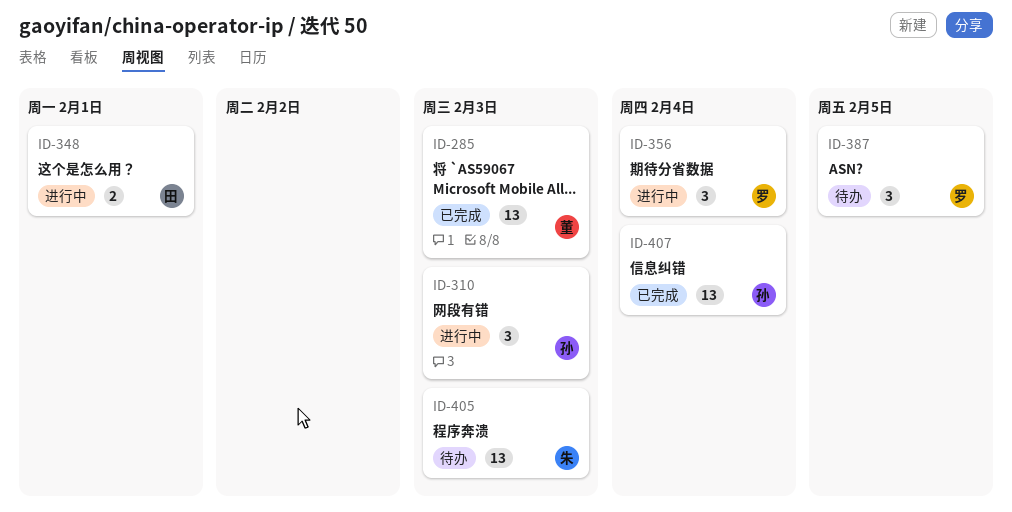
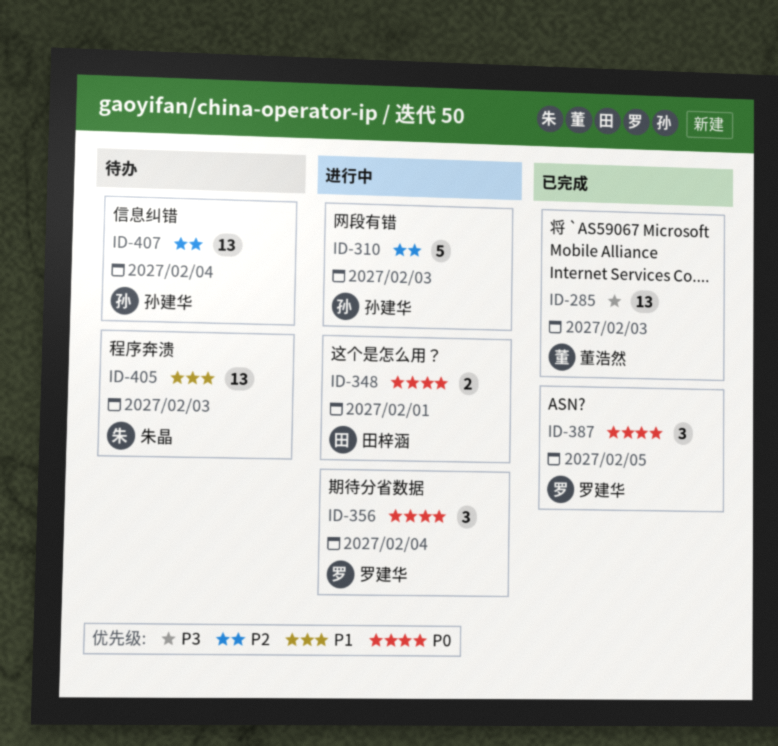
ID-310, estimate: 3 -> 5
ID-387, status: 待办 -> 已完成
ID-407, status: 已完成 -> 待办

